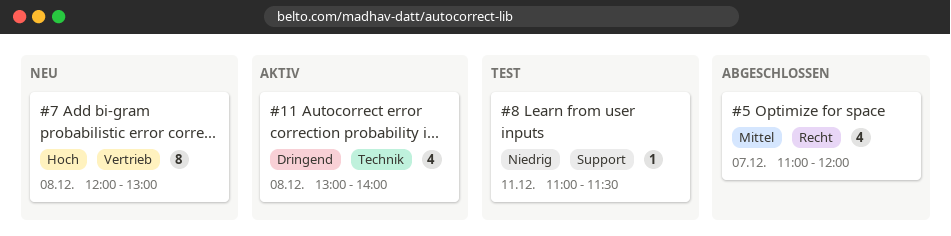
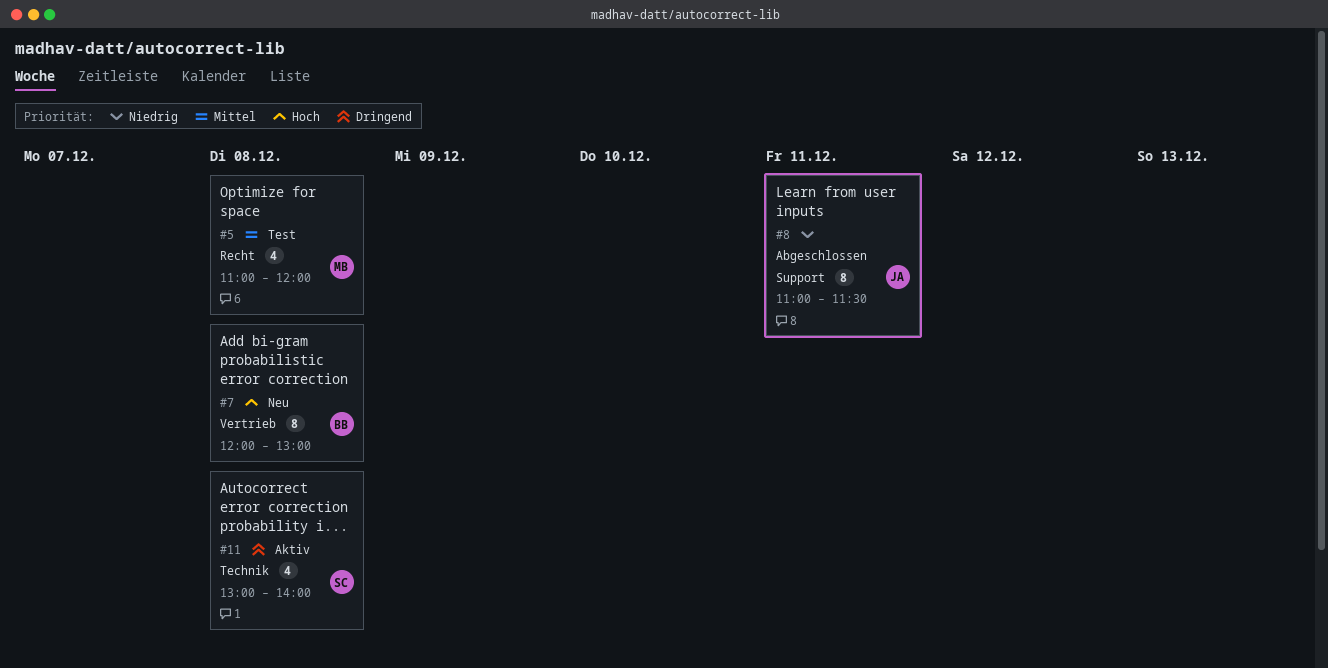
#5, status: Abgeschlossen -> Test
#5, day: Dec 7 -> Dec 8
#8, status: Test -> Abgeschlossen
#8, estimate: 1 -> 8

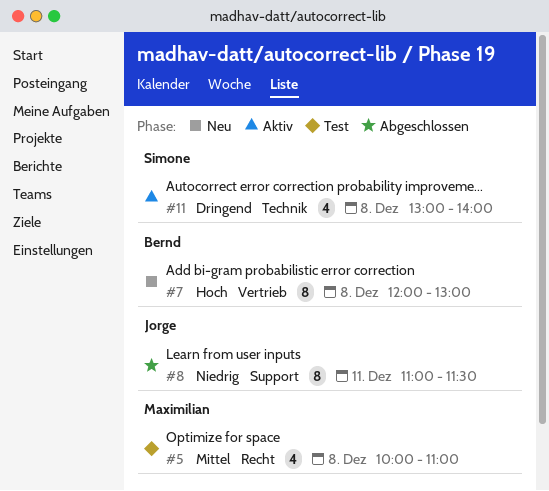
#5, begins: 11:00 -> 10:00
#5, ends: 12:00 -> 11:00

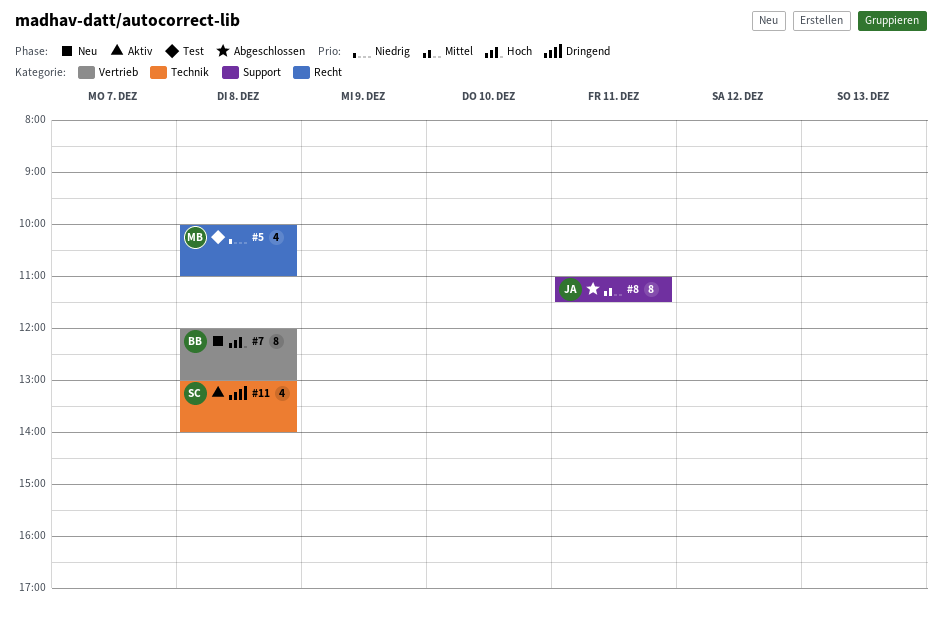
#5, priority: Mittel -> Niedrig
#8, priority: Niedrig -> Mittel

